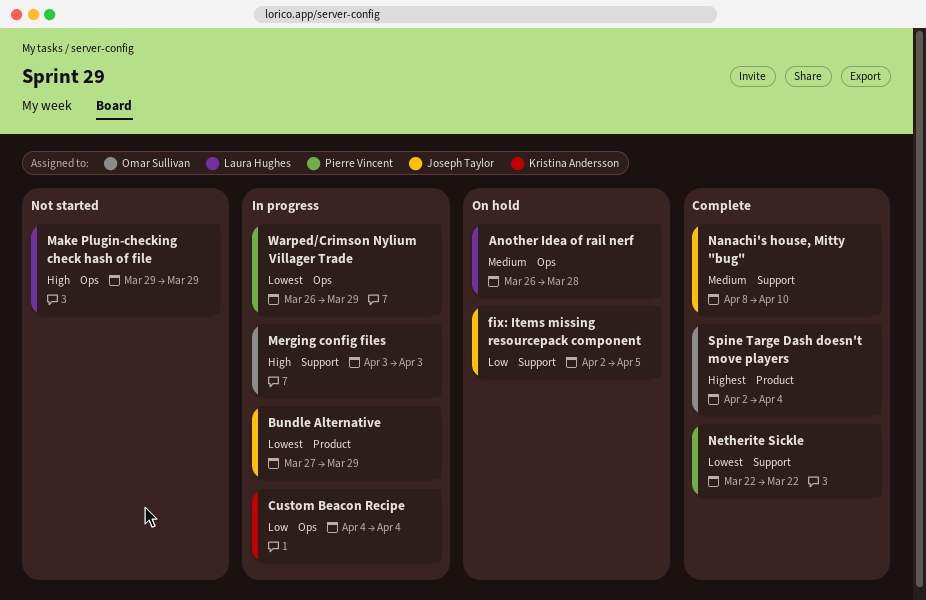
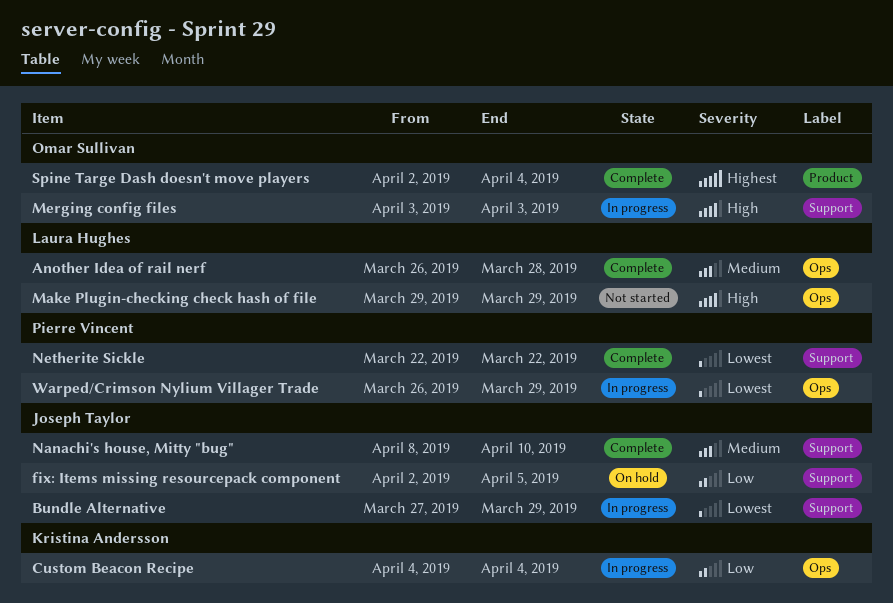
Another Idea of rail nerf, status: On hold -> Complete
Bundle Alternative, label: Product -> Support

